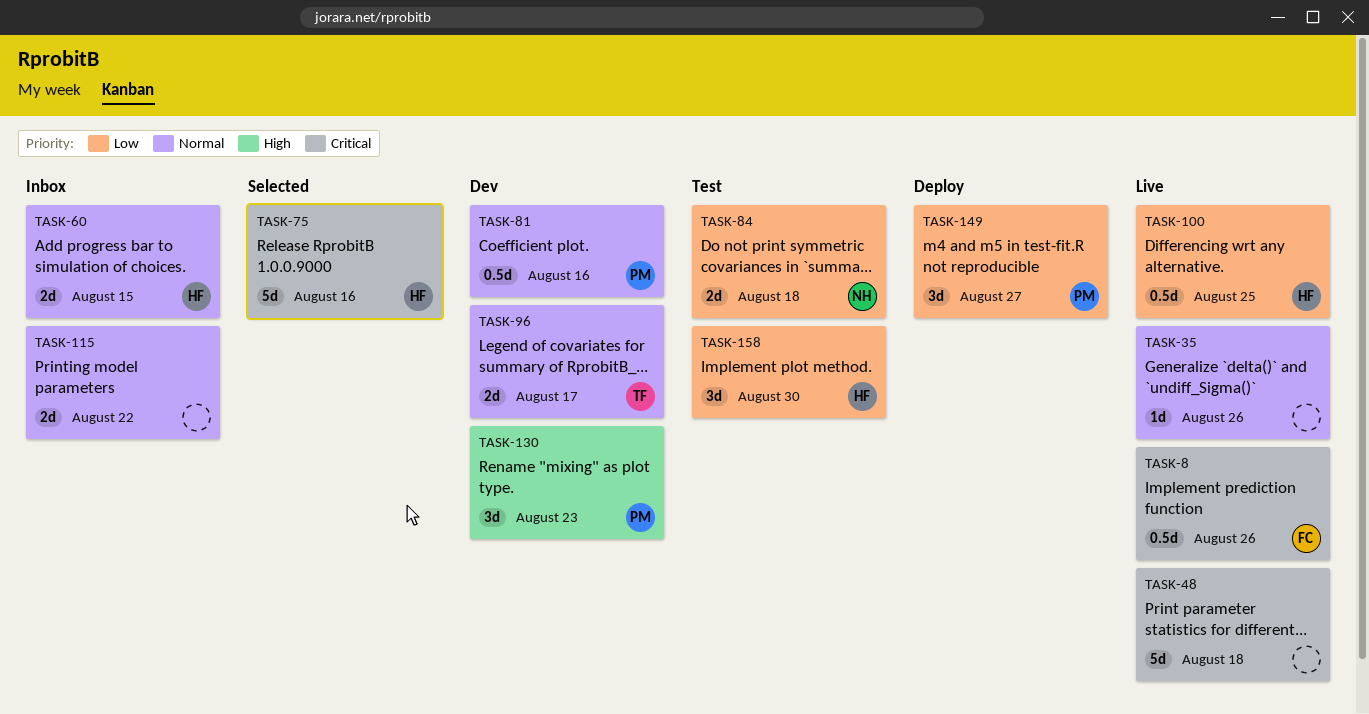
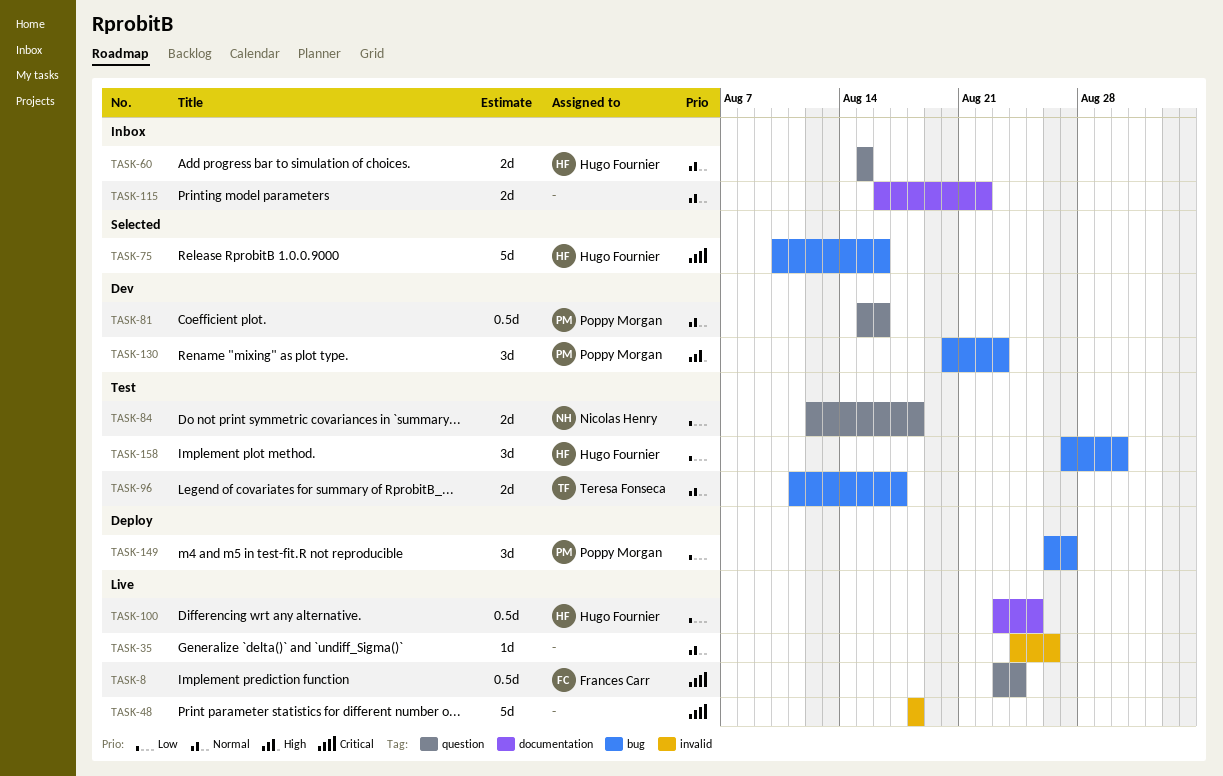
TASK-8, due: Aug 26 -> Aug 24
TASK-96, status: Dev -> Test

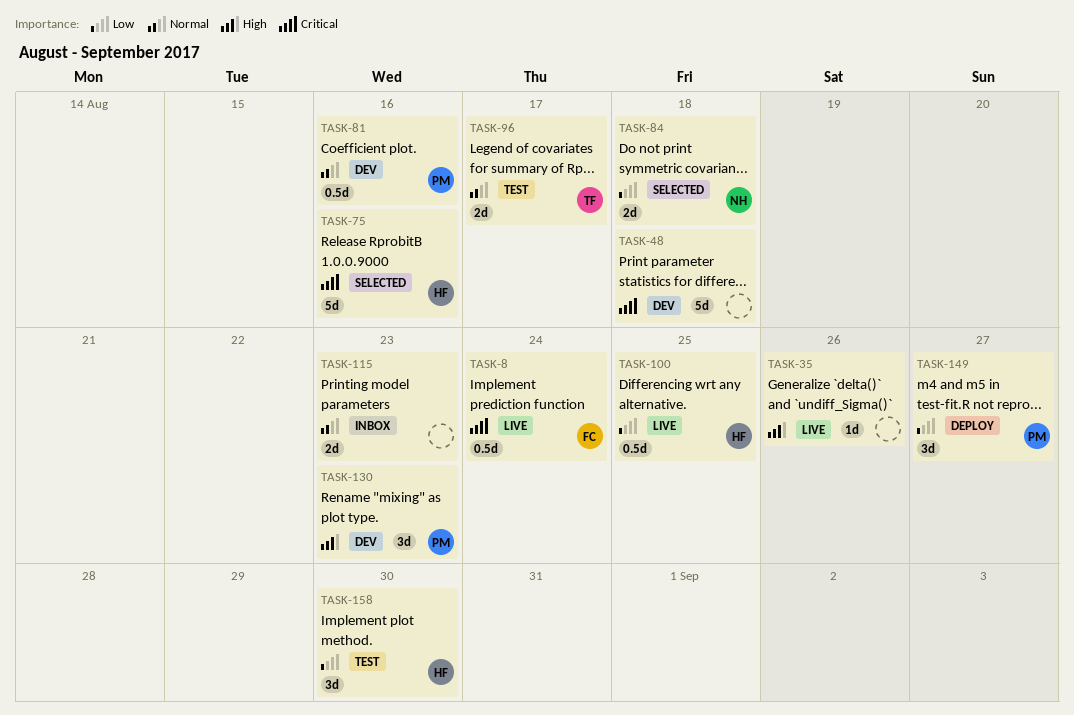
TASK-35, priority: Normal -> High
TASK-48, status: Live -> Dev
TASK-60: present -> none
TASK-84, status: Test -> Selected
TASK-115, due: Aug 22 -> Aug 23

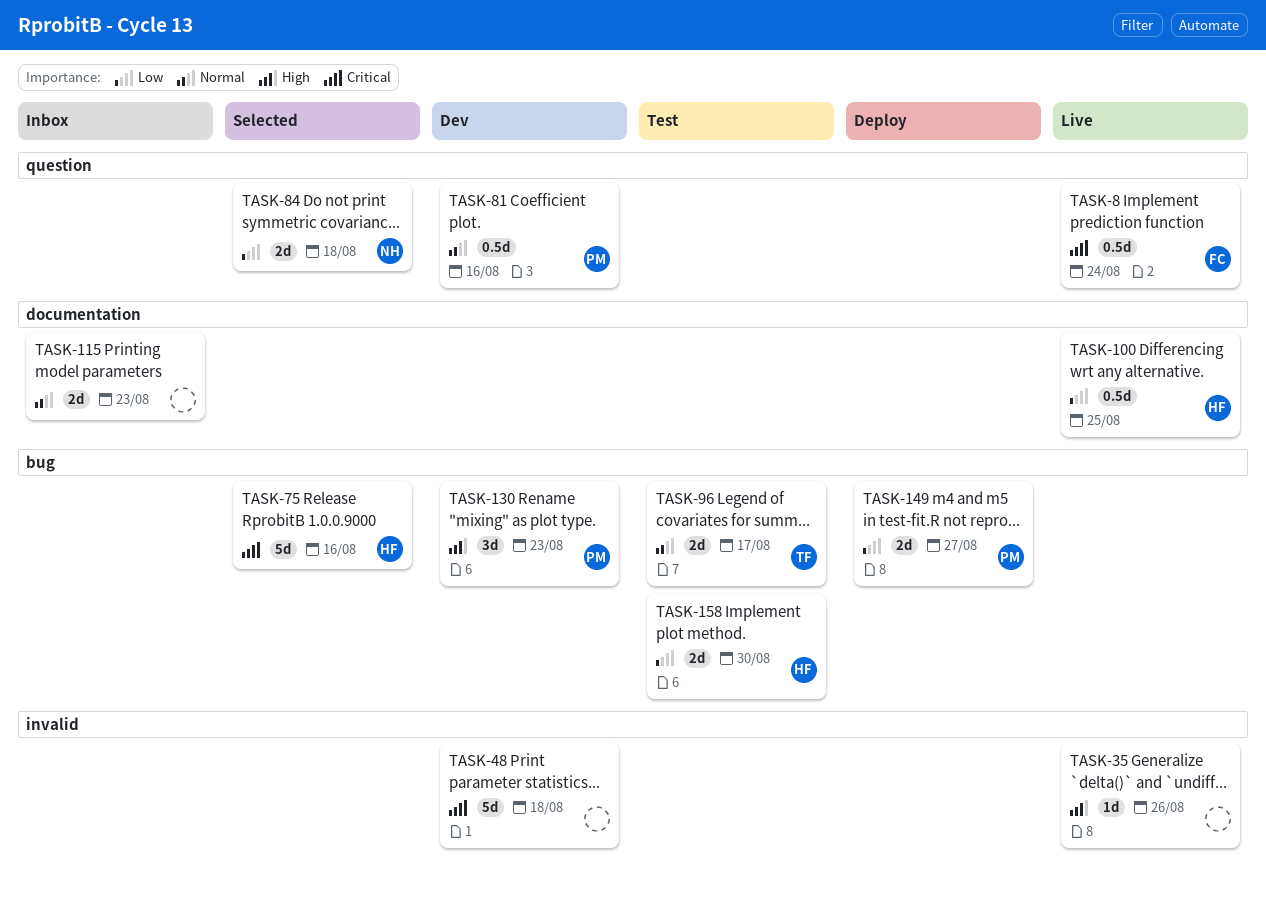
TASK-149, estimate: 3d -> 2d
TASK-158, estimate: 3d -> 2d

